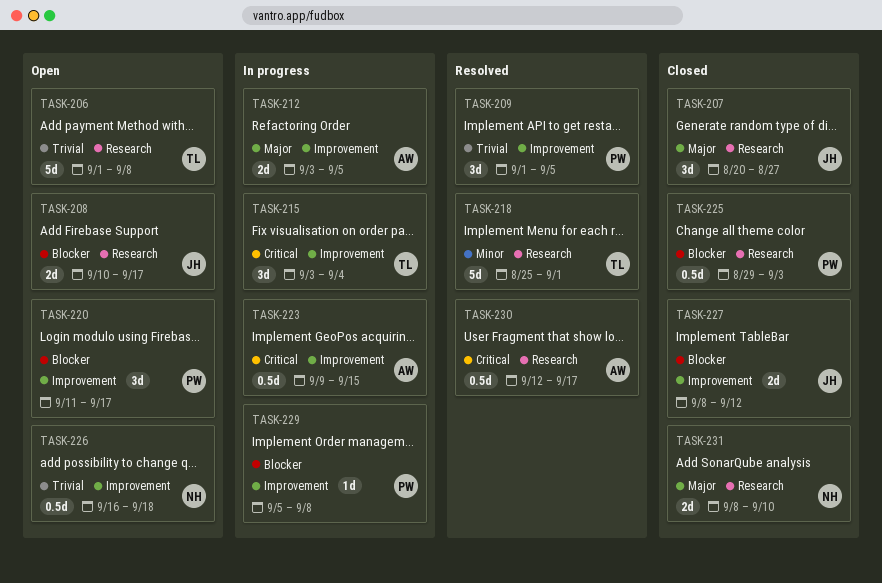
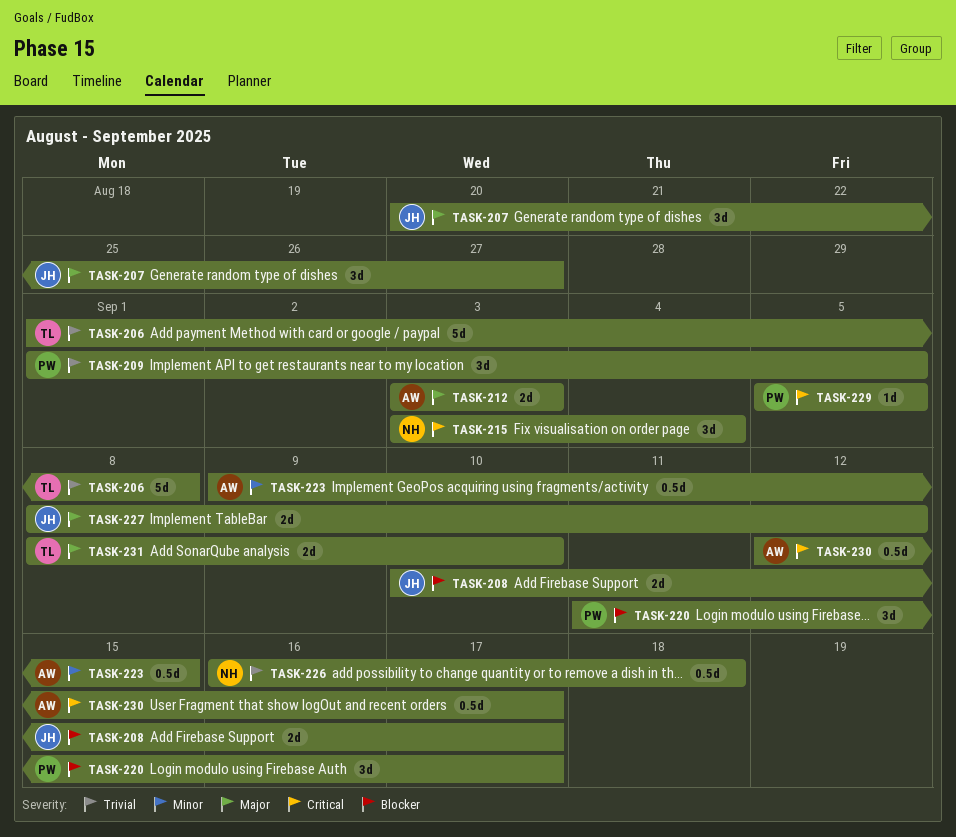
TASK-212, due: Sep 5 -> Sep 3
TASK-215, owner: TL -> NH
TASK-218: present -> none
TASK-223, priority: Critical -> Minor
TASK-225: present -> none
TASK-227, priority: Blocker -> Major
TASK-229, priority: Blocker -> Critical
TASK-229, due: Sep 8 -> Sep 5
TASK-231, owner: NH -> TL

